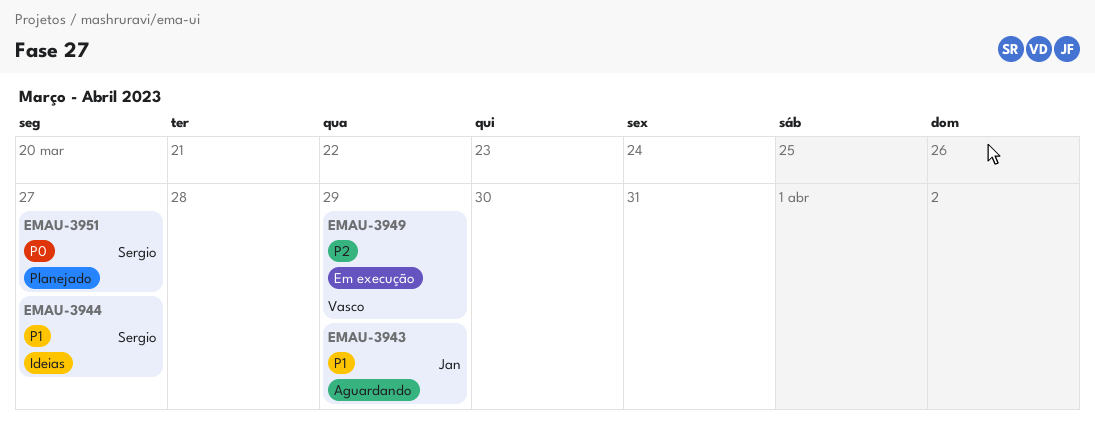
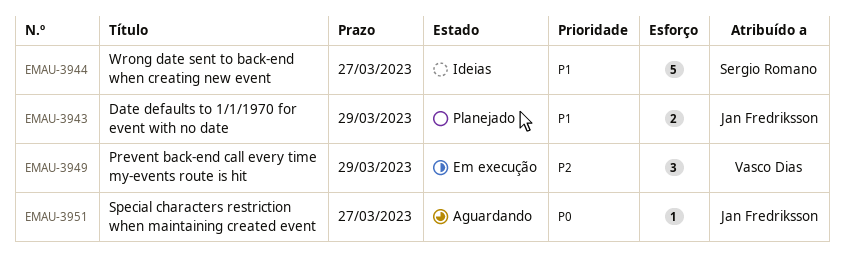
EMAU-3943, status: Aguardando -> Planejado
EMAU-3951, status: Planejado -> Aguardando
EMAU-3951, owner: Sergio Romano -> Jan Fredriksson

